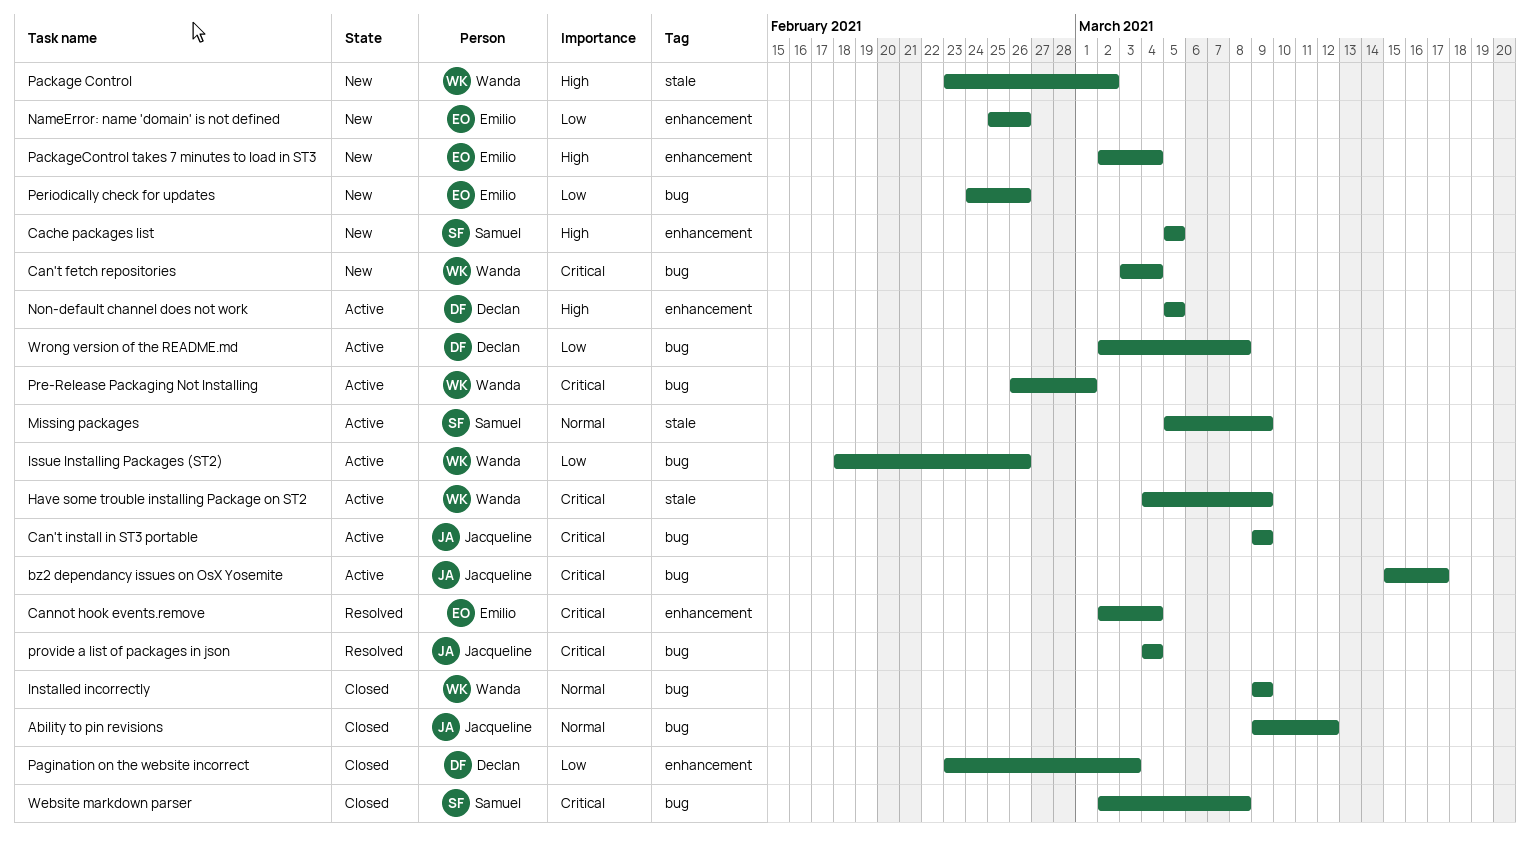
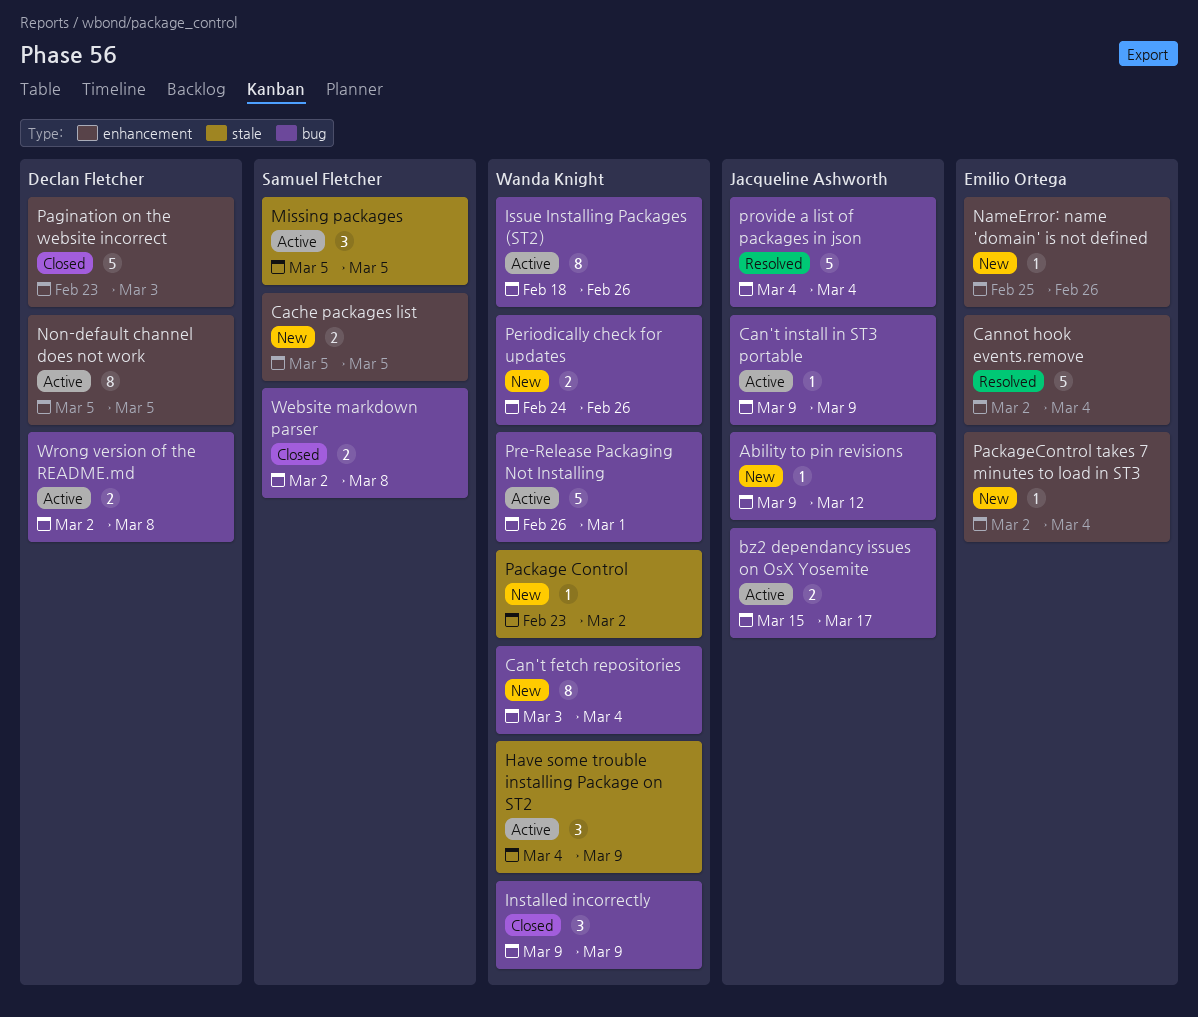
Ability to pin revisions, status: Closed -> New
Missing packages, due: Mar 9 -> Mar 5
Periodically check for updates, owner: Emilio Ortega -> Wanda Knight

